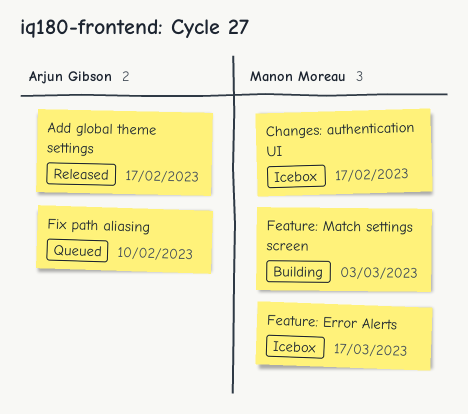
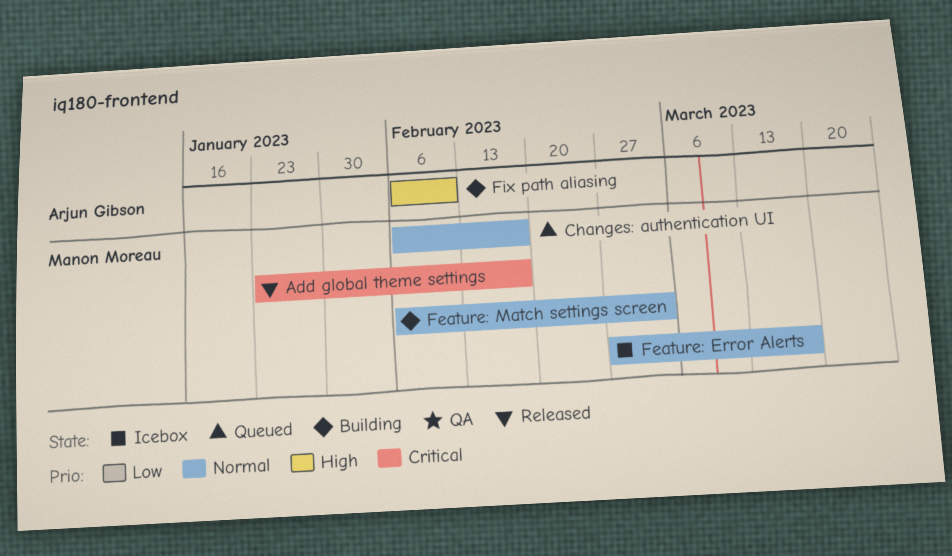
Add global theme settings, owner: Arjun Gibson -> Manon Moreau
Changes: authentication UI, status: Icebox -> Queued
Fix path aliasing, status: Queued -> Building

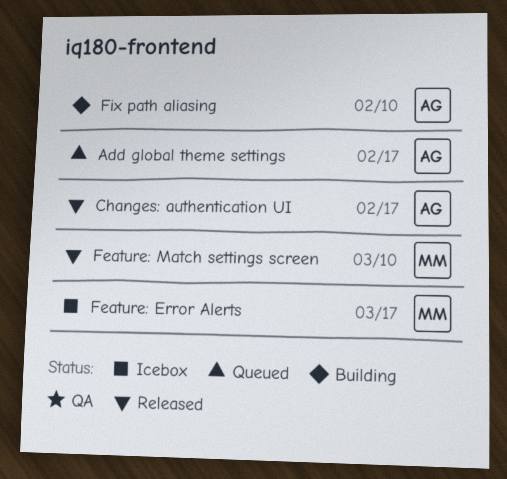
Add global theme settings, status: Released -> Queued
Add global theme settings, owner: Manon Moreau -> Arjun Gibson
Changes: authentication UI, status: Queued -> Released
Changes: authentication UI, owner: Manon Moreau -> Arjun Gibson
Feature: Match settings screen, status: Building -> Released
Feature: Match settings screen, due: Mar 3 -> Mar 10

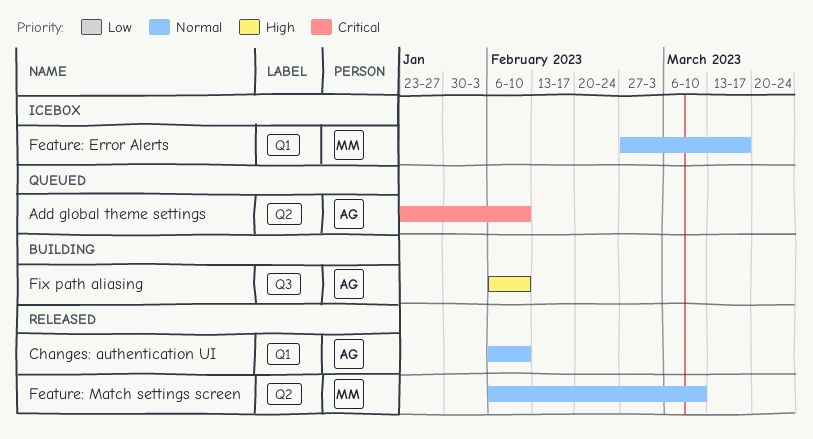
Add global theme settings, due: Feb 17 -> Feb 10
Changes: authentication UI, due: Feb 17 -> Feb 10

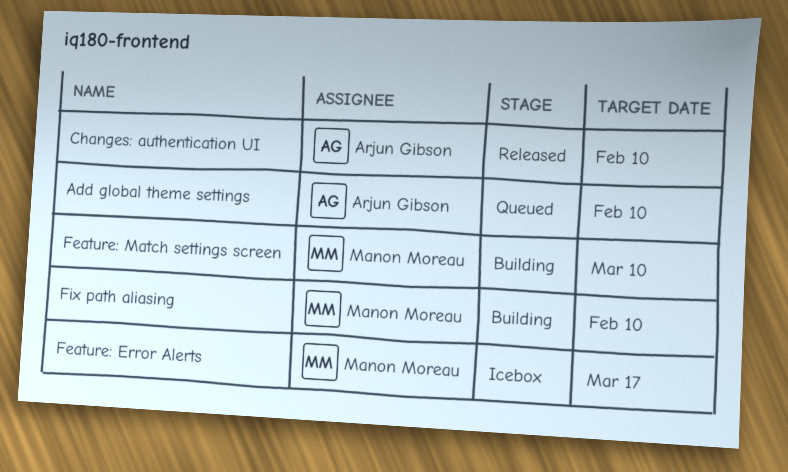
Feature: Match settings screen, status: Released -> Building
Fix path aliasing, owner: Arjun Gibson -> Manon Moreau

